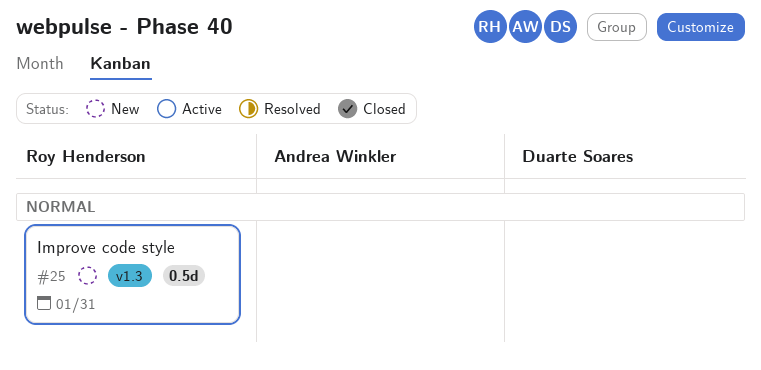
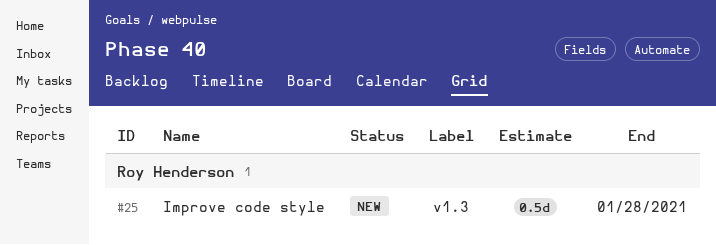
#25, due: Jan 31 -> Jan 28

